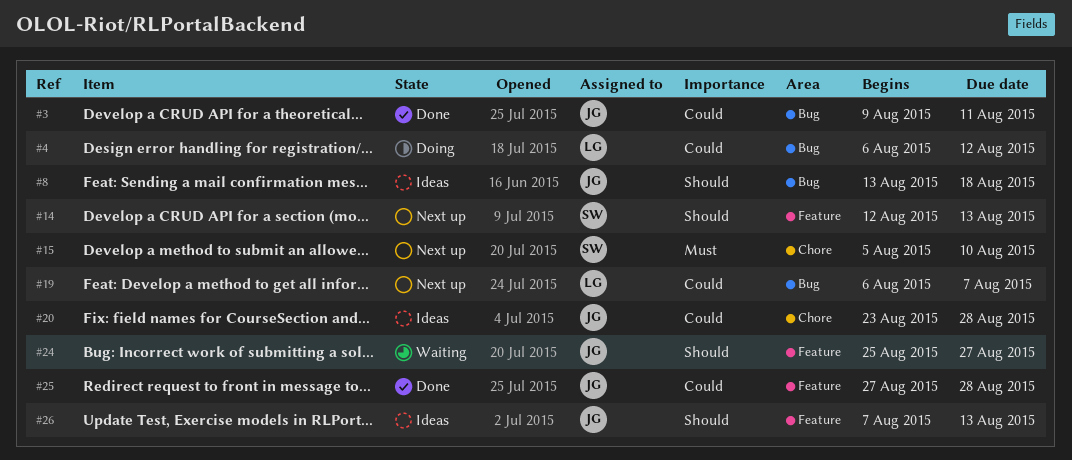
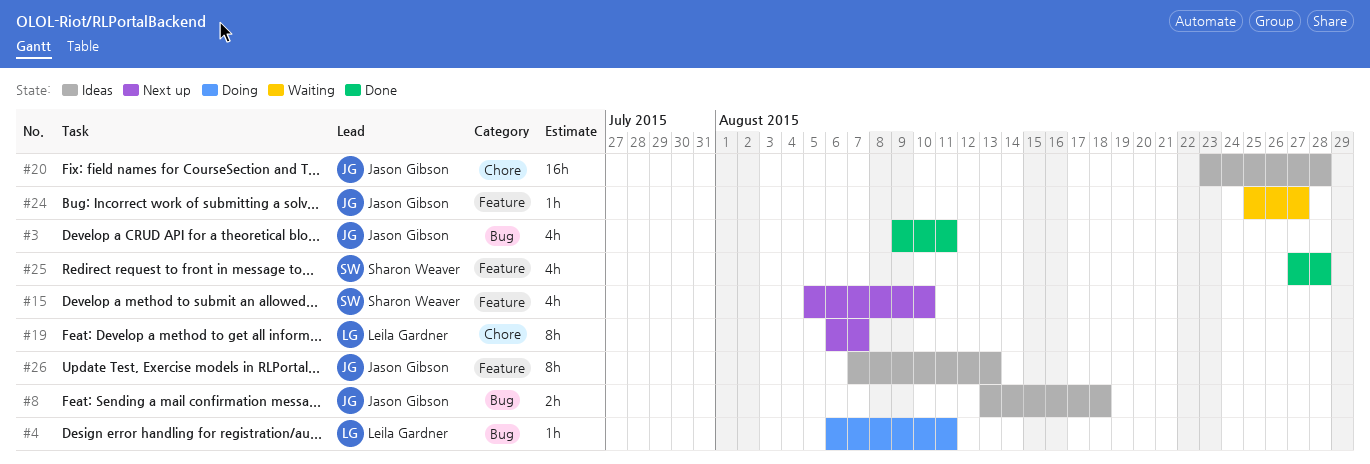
#4, due: Aug 12 -> Aug 11
#14: present -> none
#15, label: Chore -> Feature
#19, label: Bug -> Chore
#25, owner: Jason Gibson -> Sharon Weaver

